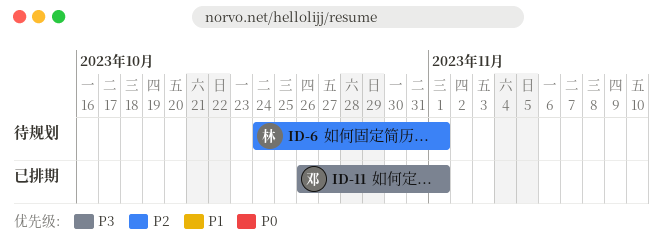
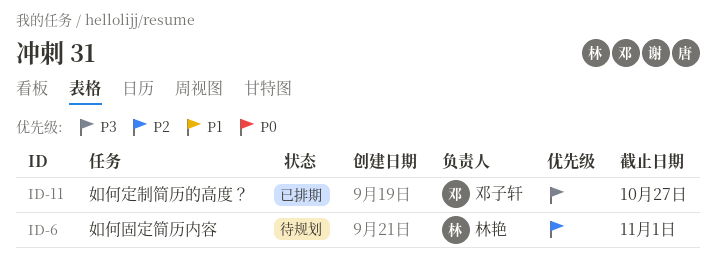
ID-11, due: Nov 1 -> Oct 27

